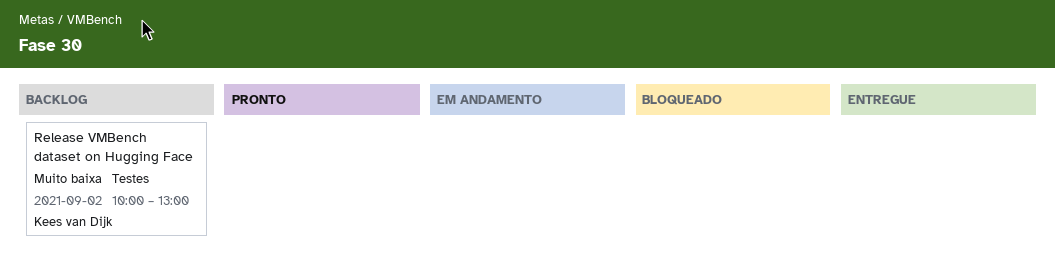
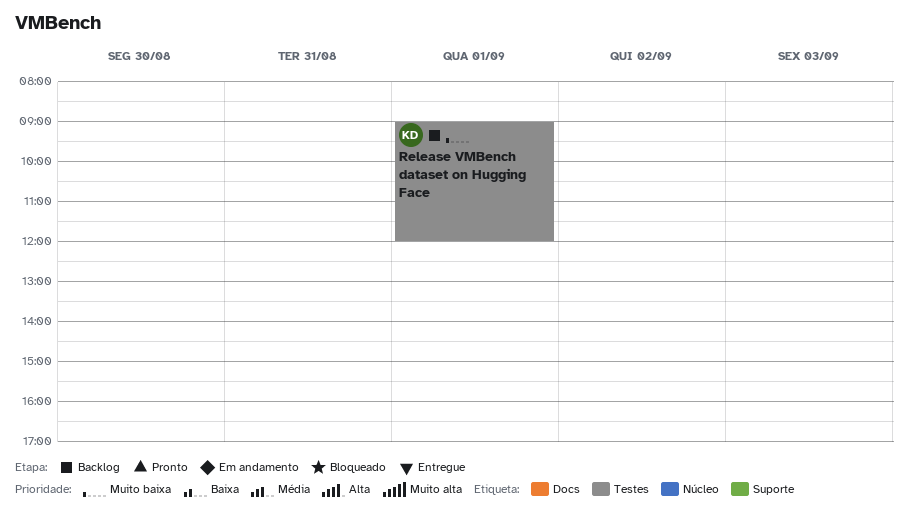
Release VMBench dataset on Hugging Face, day: Sep 2 -> Sep 1
Release VMBench dataset on Hugging Face, begins: 10:00 -> 09:00
Release VMBench dataset on Hugging Face, ends: 13:00 -> 12:00

